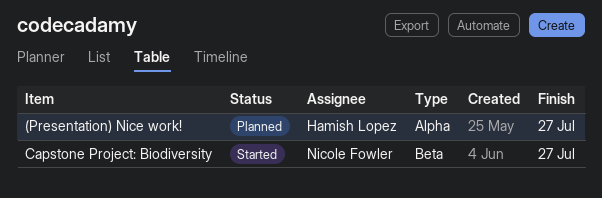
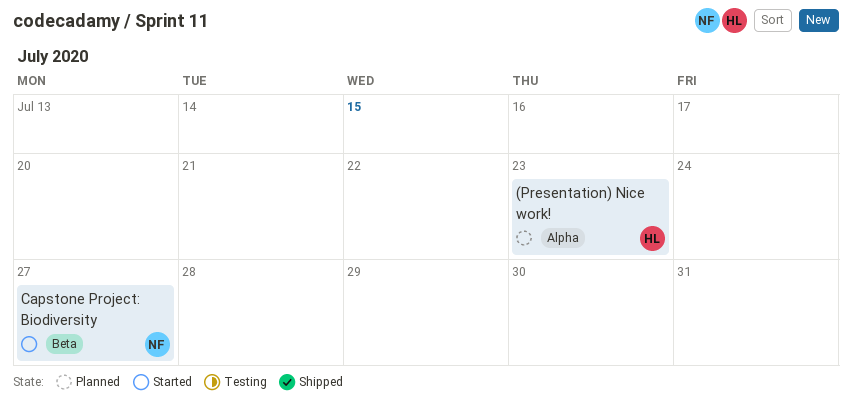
(Presentation) Nice work!, due: Jul 27 -> Jul 23

